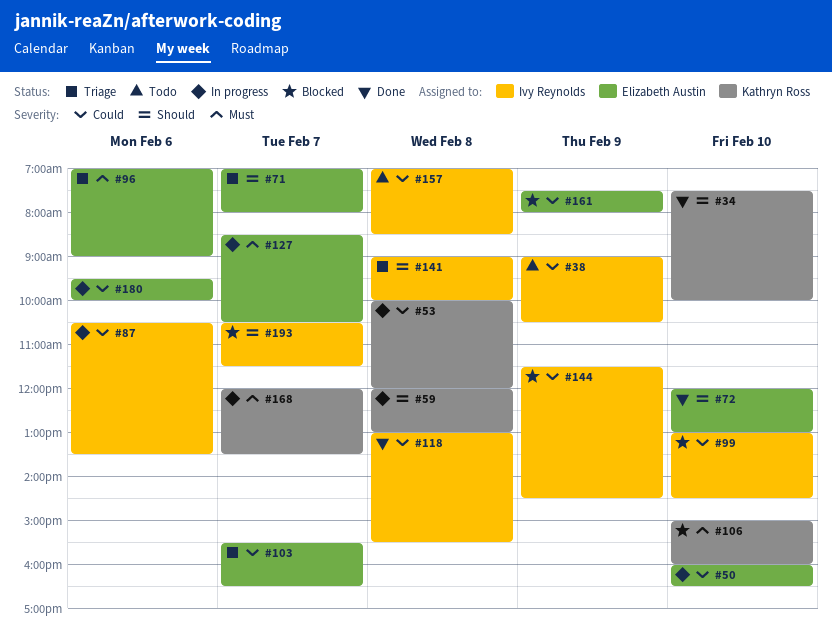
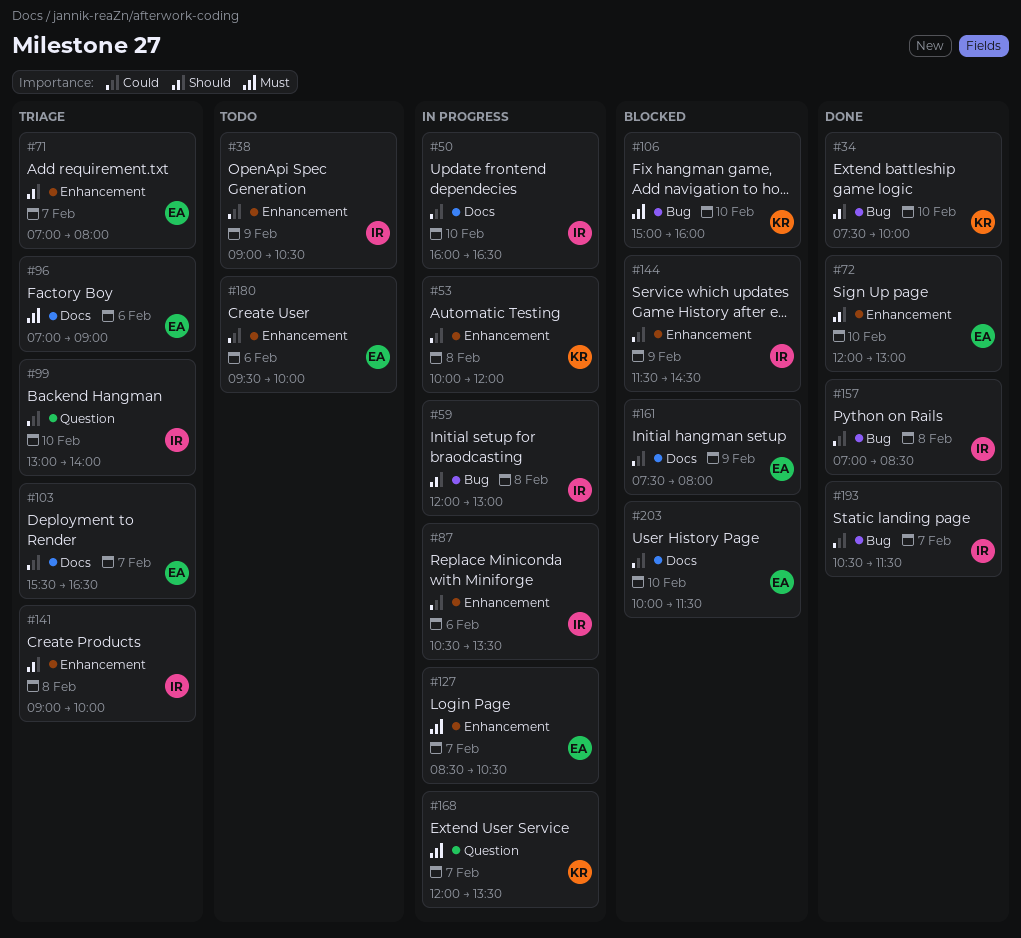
#50, owner: Elizabeth Austin -> Ivy Reynolds
#59, owner: Kathryn Ross -> Ivy Reynolds
#99, status: Blocked -> Triage
#99, ends: 14:30 -> 14:00
#118: present -> none
#157, status: Todo -> Done
#180, status: In progress -> Todo
#193, status: Blocked -> Done
#193, priority: Should -> Could
#203: none -> present

